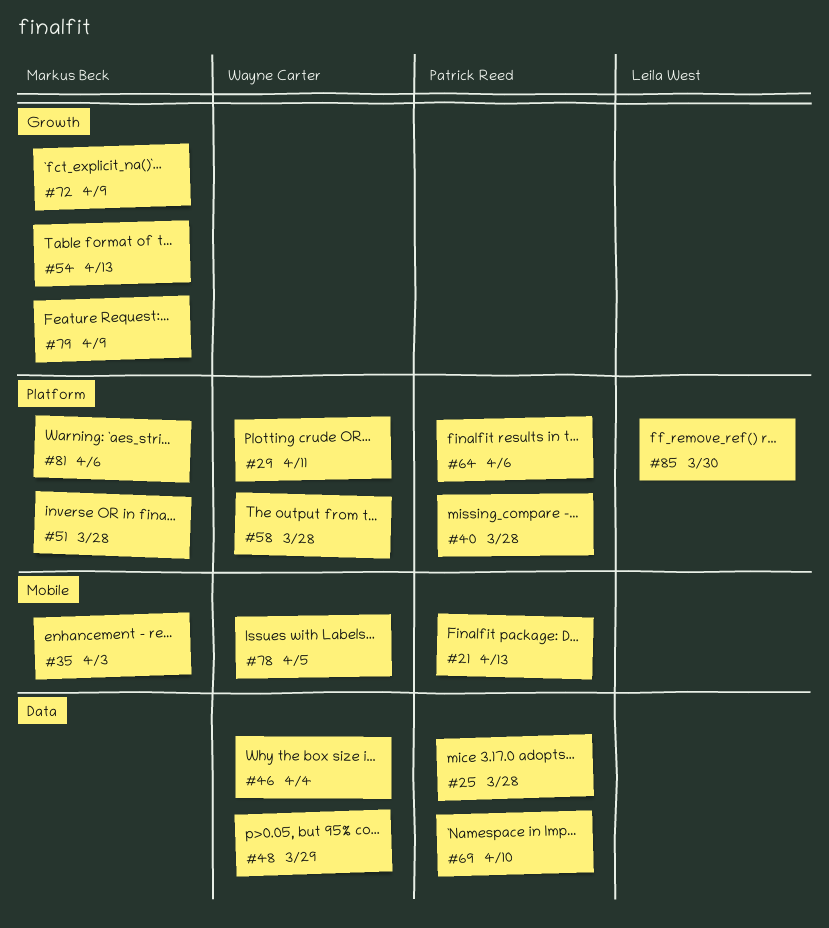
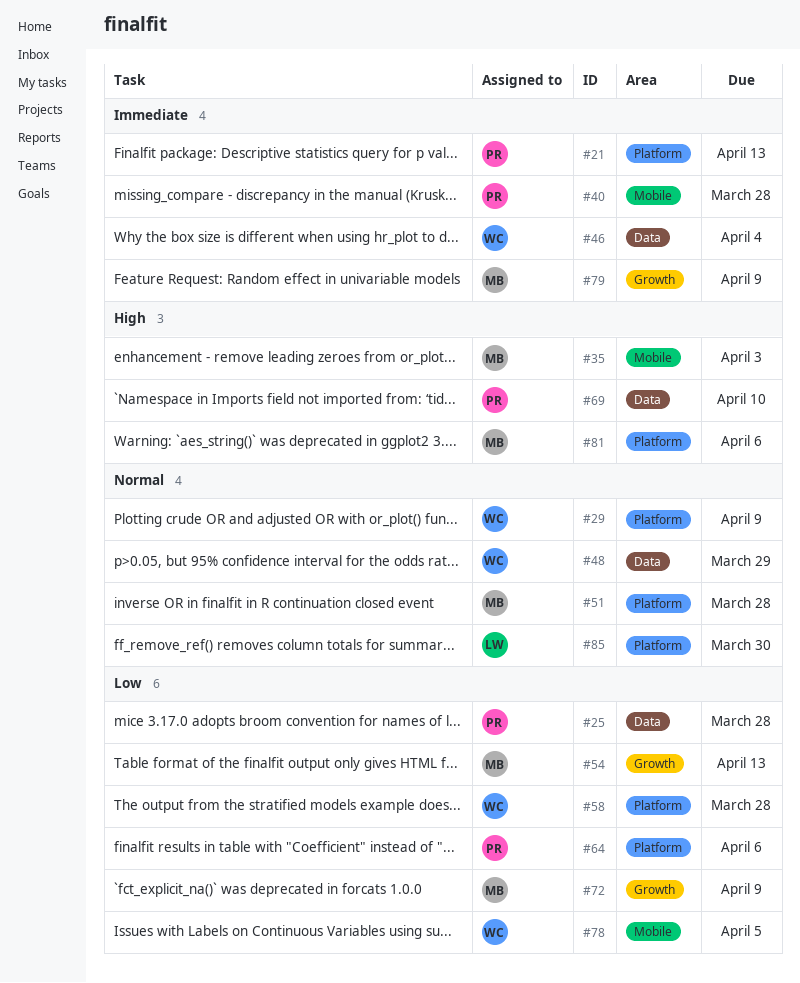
#21, label: Mobile -> Platform
#29, due: Apr 11 -> Apr 9
#40, label: Platform -> Mobile

